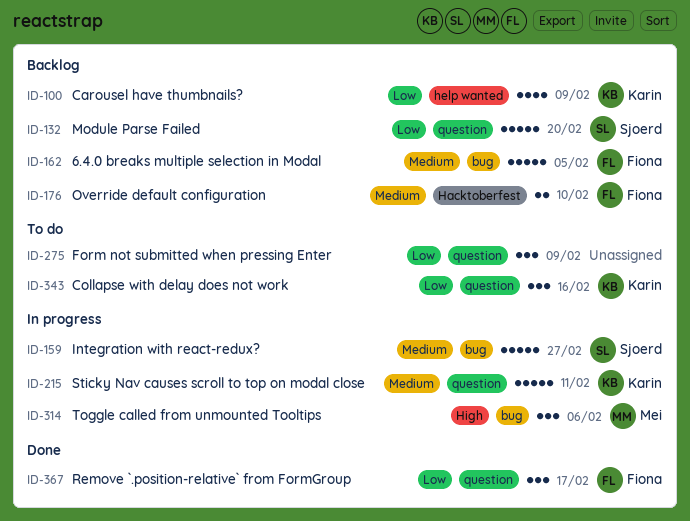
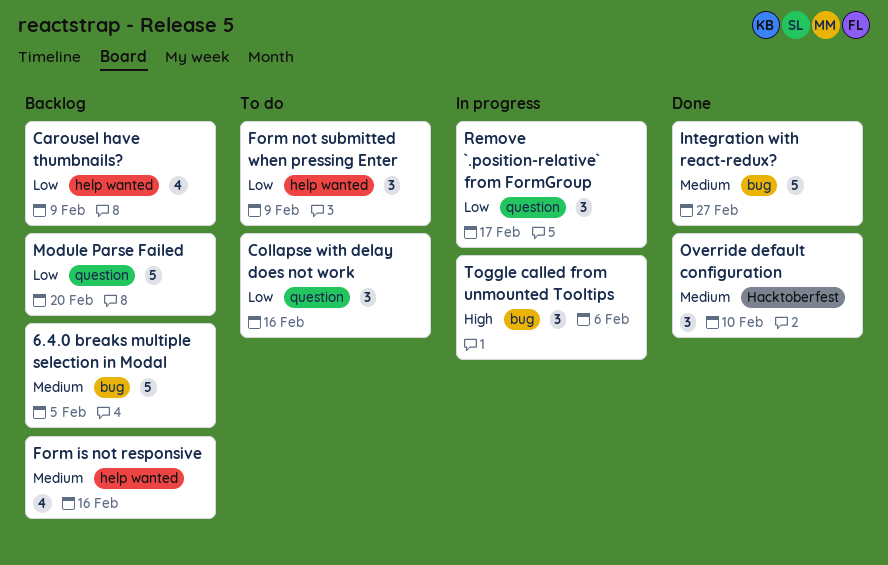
Form is not responsive: none -> present
Form not submitted when pressing Enter, label: question -> help wanted
Integration with react-redux?, status: In progress -> Done
Override default configuration, status: Backlog -> Done
Override default configuration, estimate: 2 -> 3
Remove `.position-relative` from FormGroup, status: Done -> In progress
Sticky Nav causes scroll to top on modal close: present -> none

